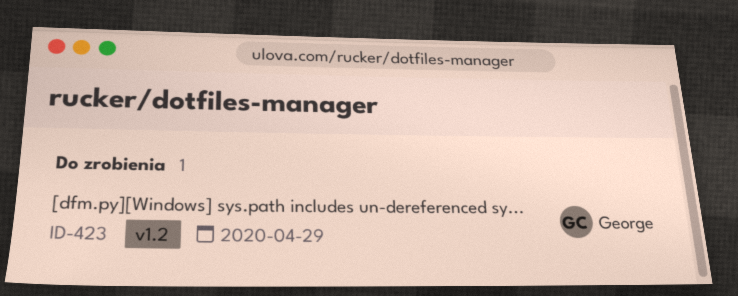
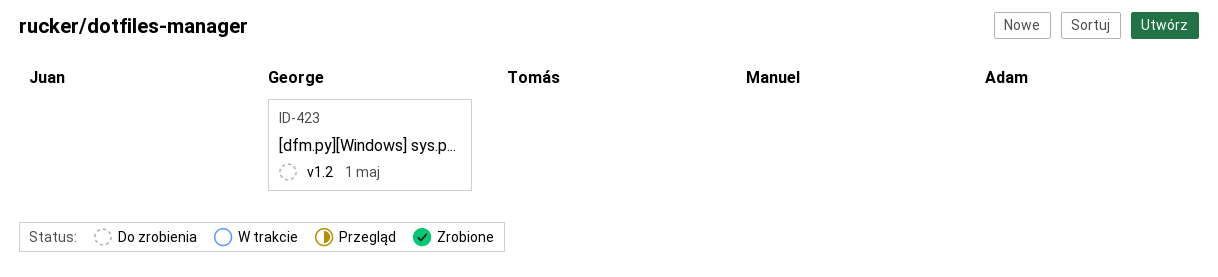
ID-423, due: Apr 29 -> May 1

